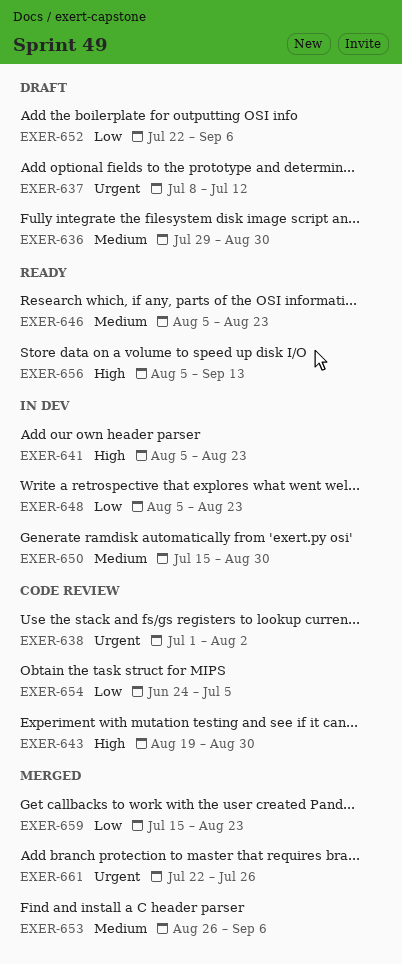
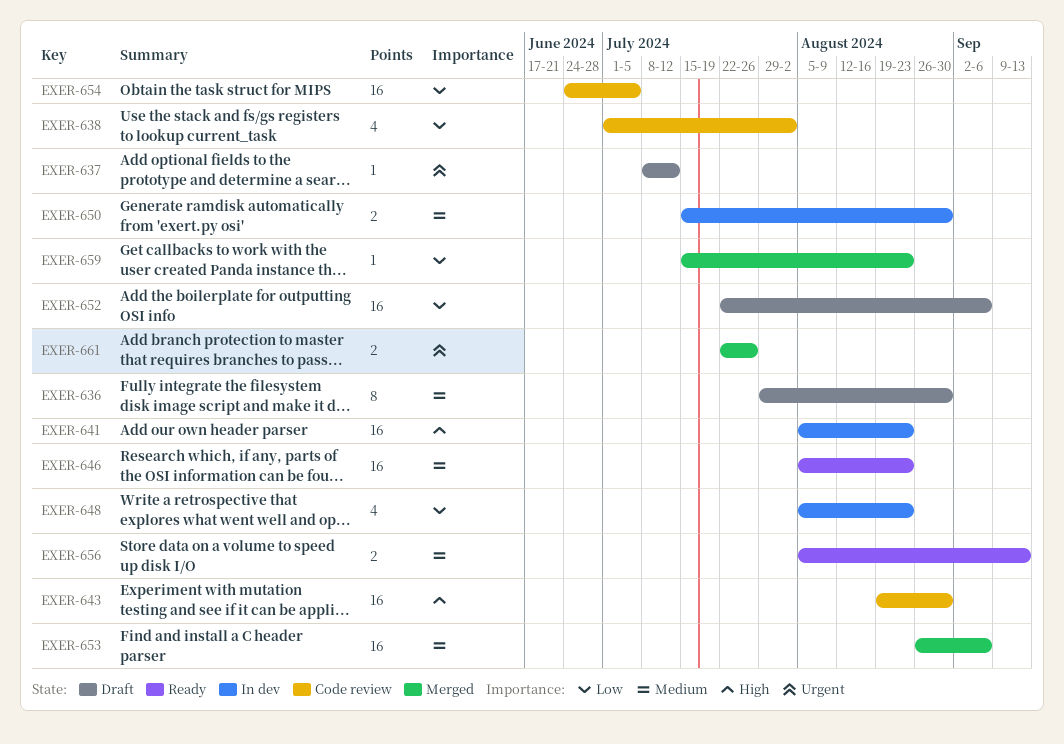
EXER-638, priority: Urgent -> Low
EXER-656, priority: High -> Medium

